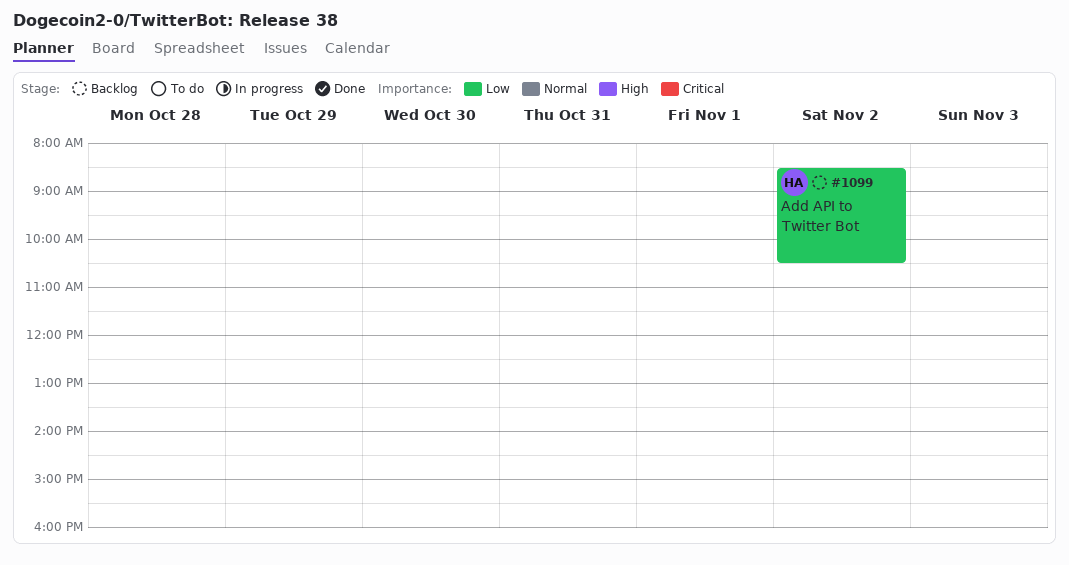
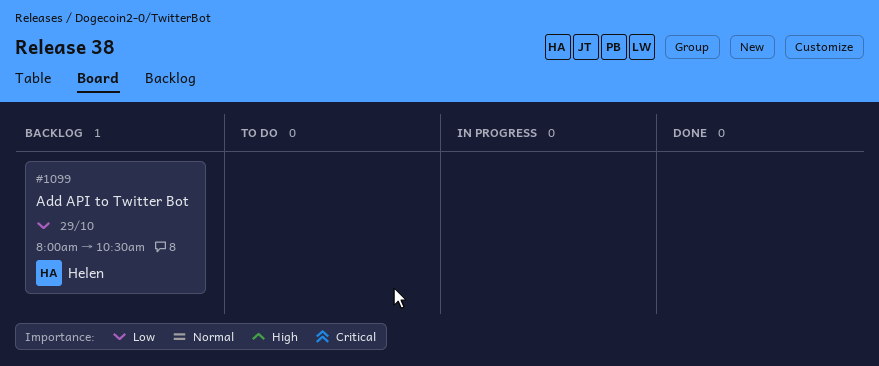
#1099, day: Nov 2 -> Oct 29
#1099, begins: 08:30 -> 08:00

